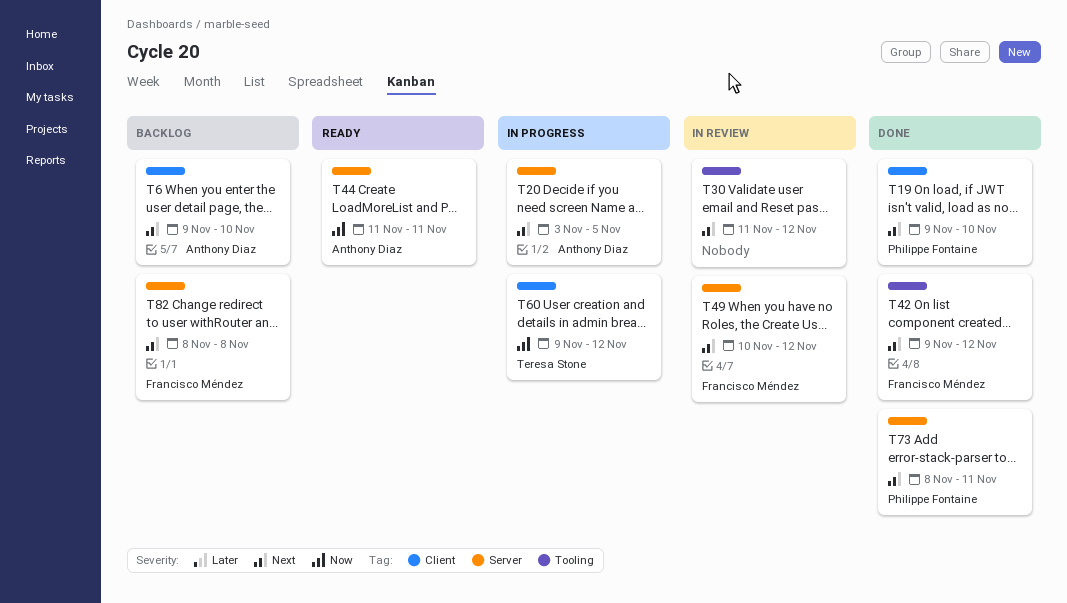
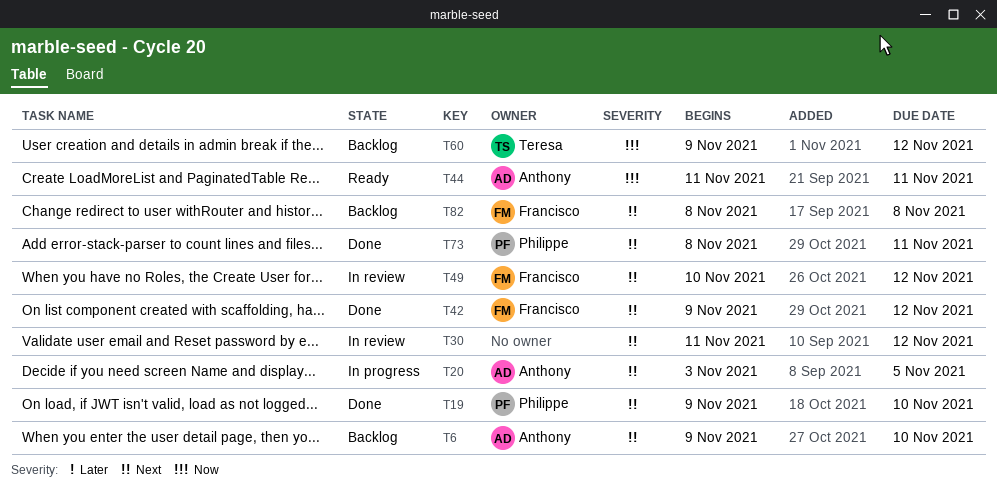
T60, status: In progress -> Backlog

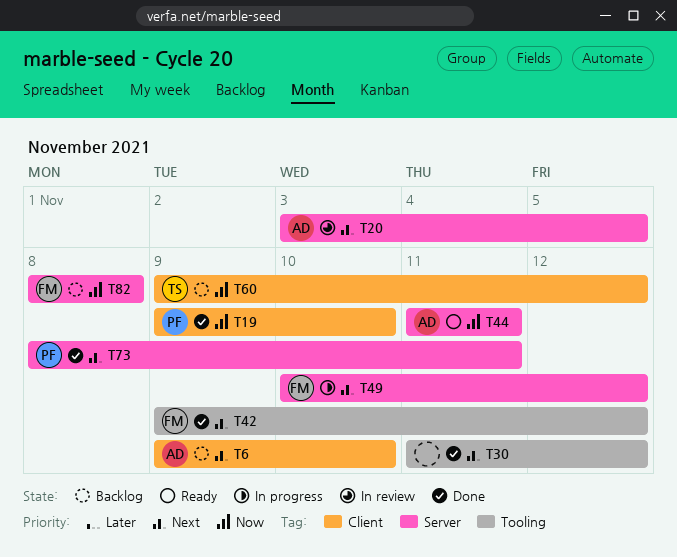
T19, priority: Next -> Now
T20, status: In progress -> In review
T30, status: In review -> Done
T49, status: In review -> In progress
T82, priority: Next -> Now

